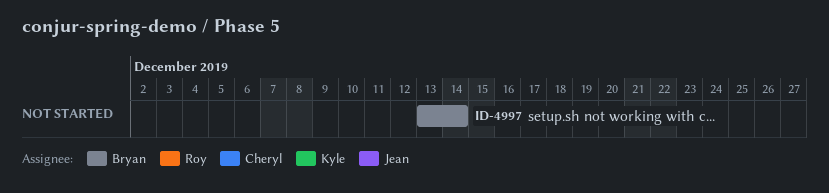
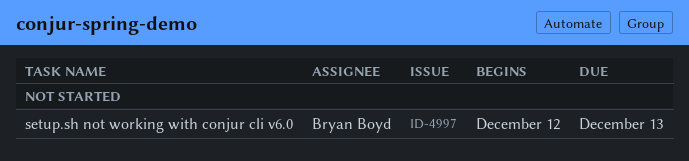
ID-4997, start: Dec 13 -> Dec 12
ID-4997, due: Dec 14 -> Dec 13

